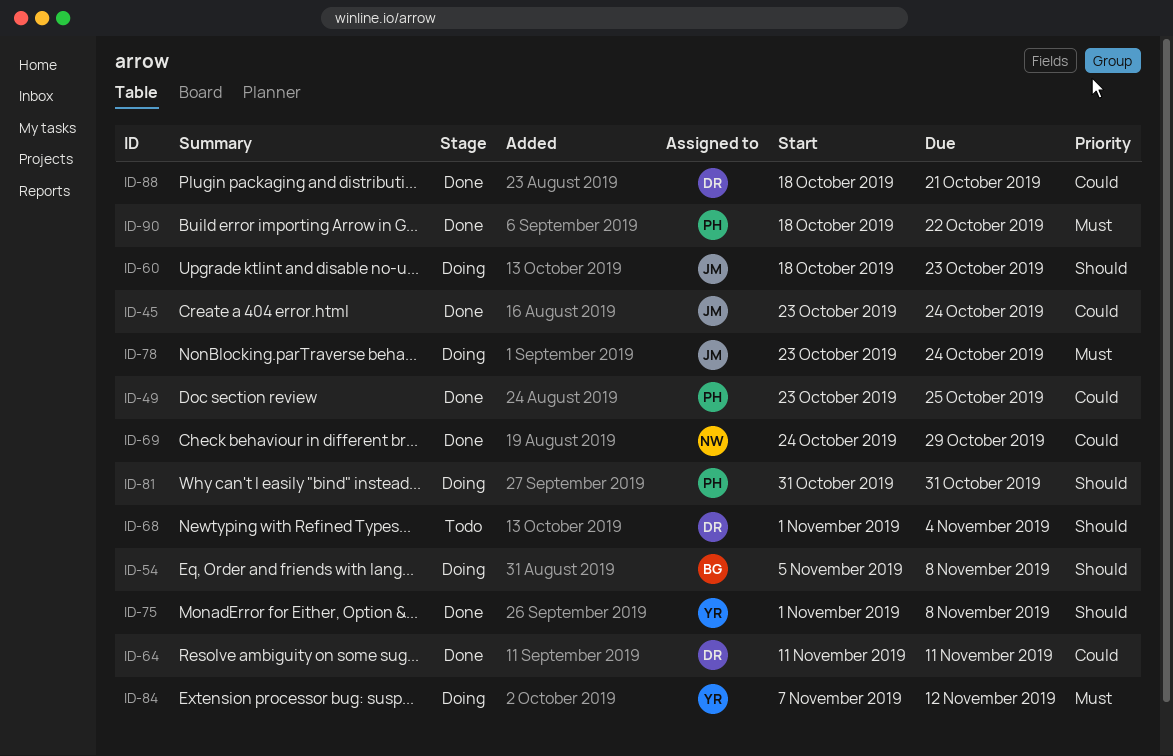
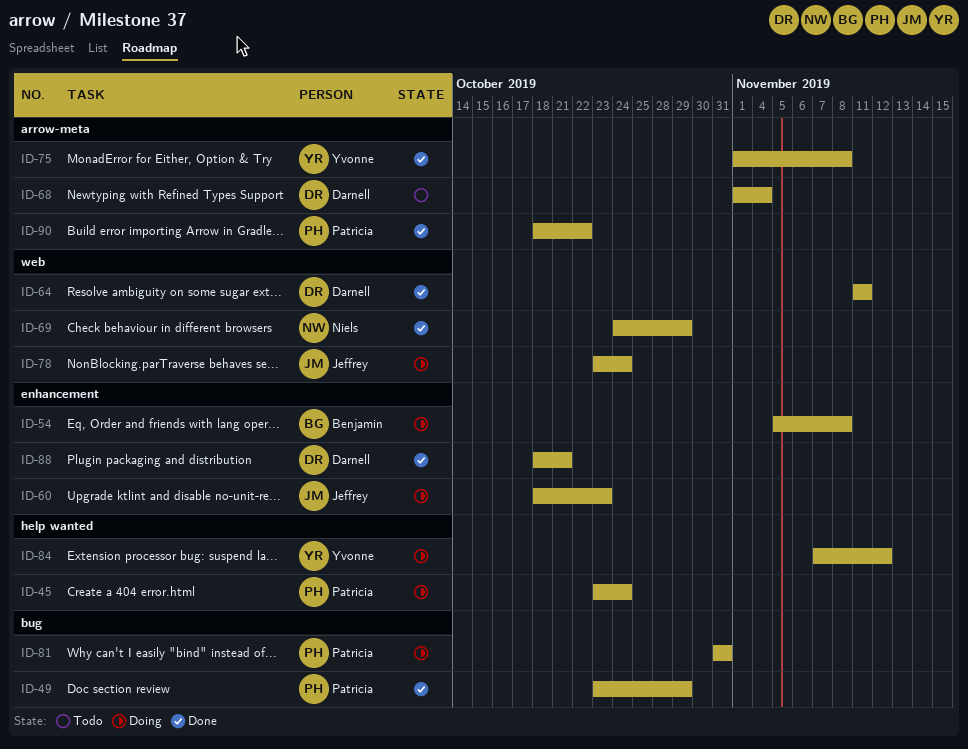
ID-45, status: Done -> Doing
ID-45, owner: Jeffrey -> Patricia
ID-49, due: Oct 25 -> Oct 29

